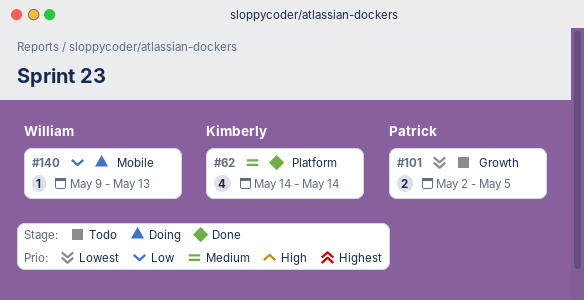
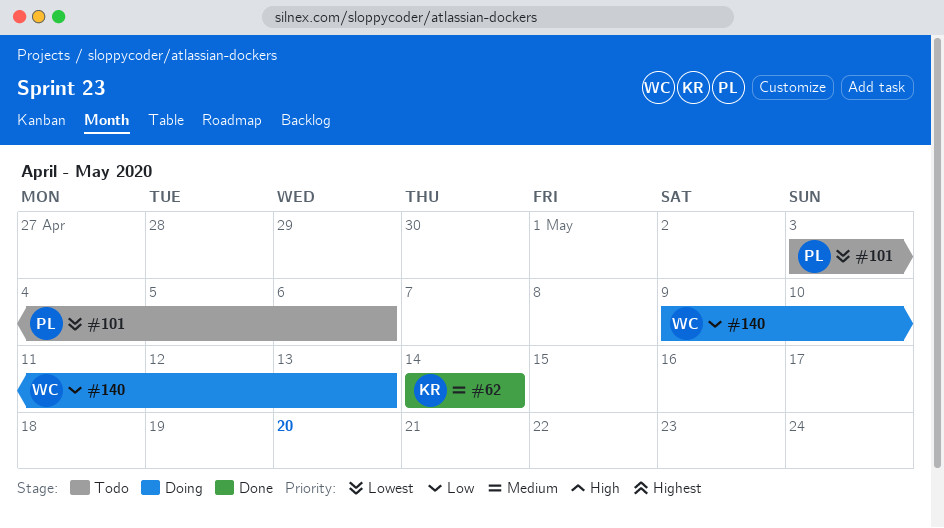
#101, start: May 2 -> May 3
#101, due: May 5 -> May 6

